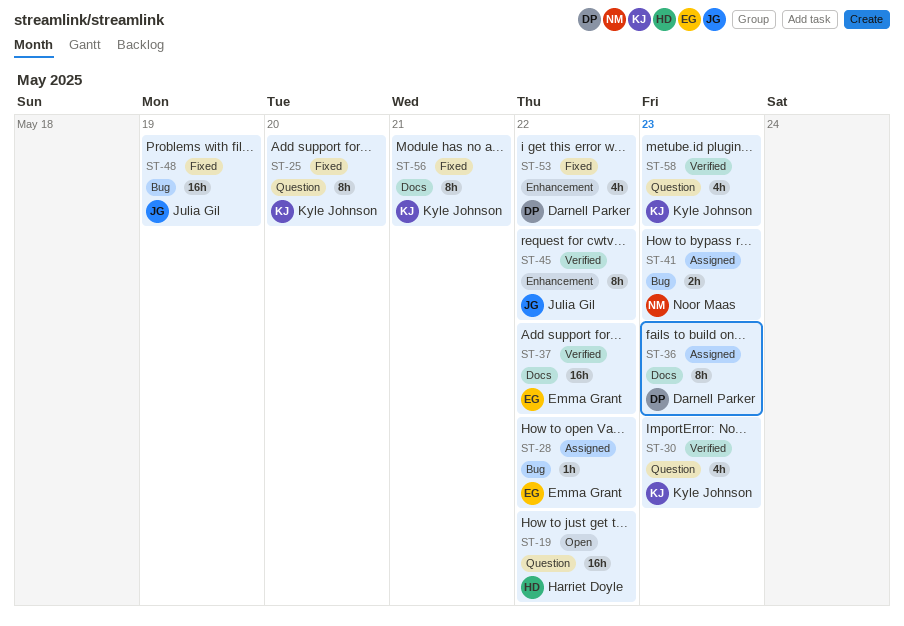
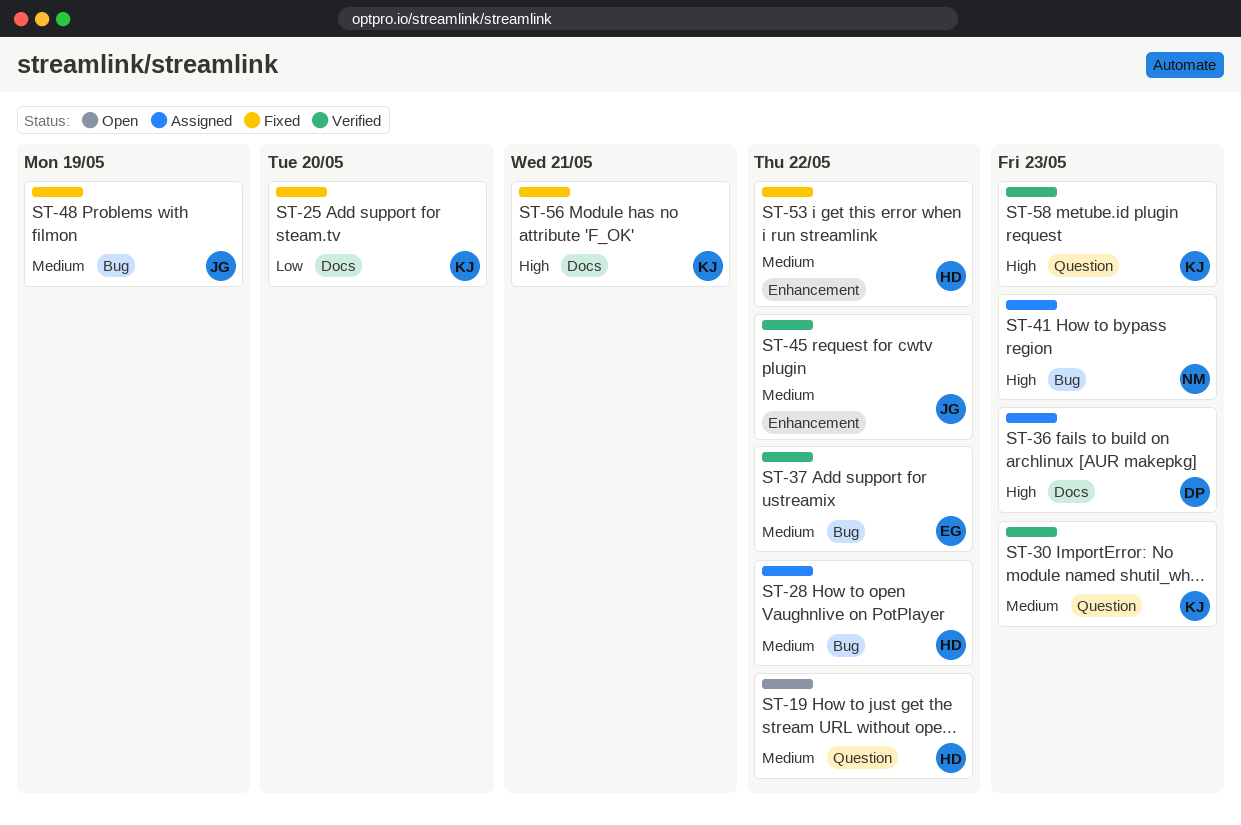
ST-25, label: Question -> Docs
ST-28, owner: Emma Grant -> Harriet Doyle
ST-37, label: Docs -> Bug
ST-53, owner: Darnell Parker -> Harriet Doyle

